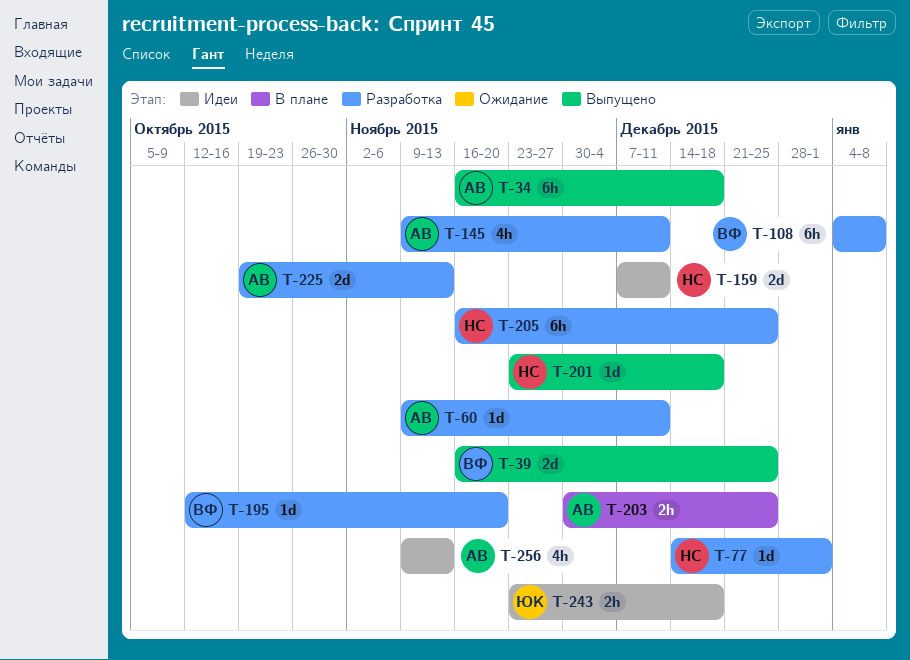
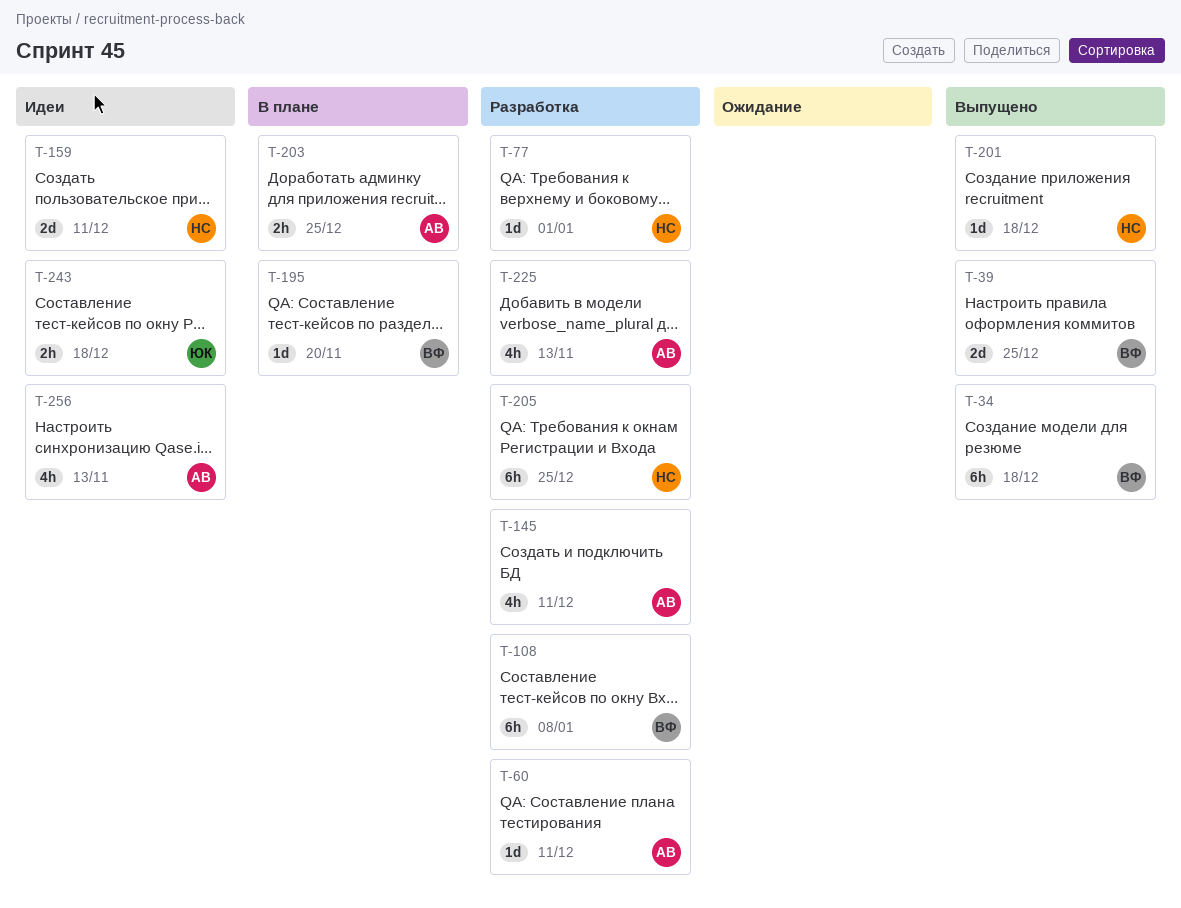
T-34, owner: АВ -> ВФ
T-195, status: Разработка -> В плане
T-225, estimate: 2d -> 4h

